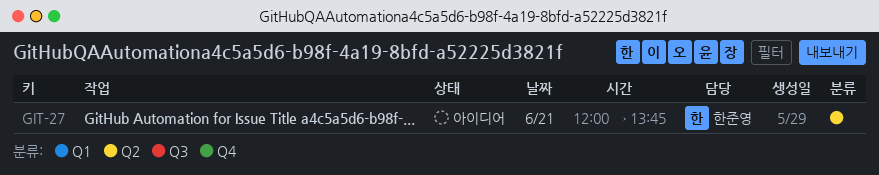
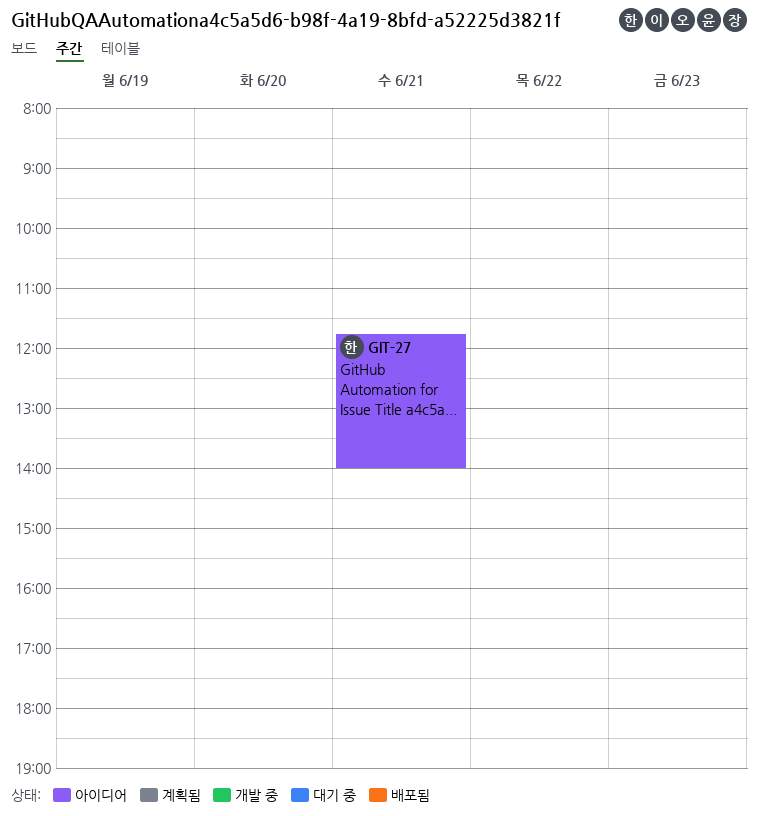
GIT-27, begins: 12:00 -> 11:45
GIT-27, ends: 13:45 -> 14:00

